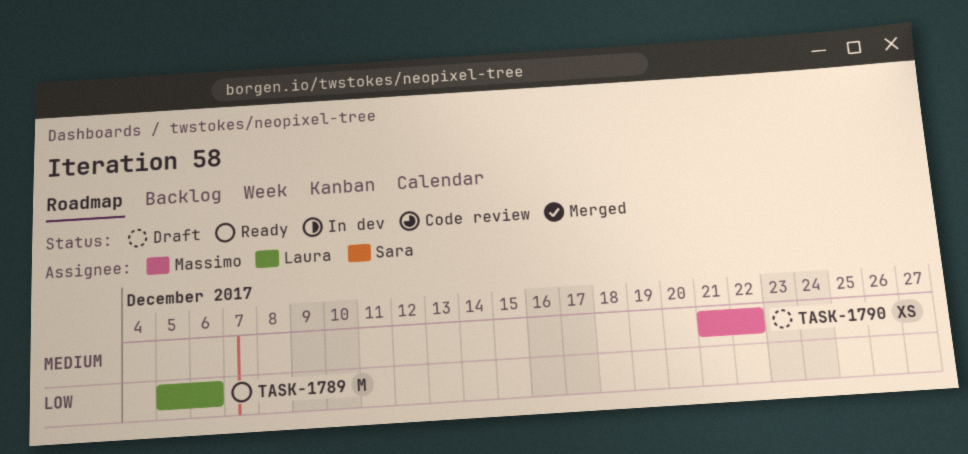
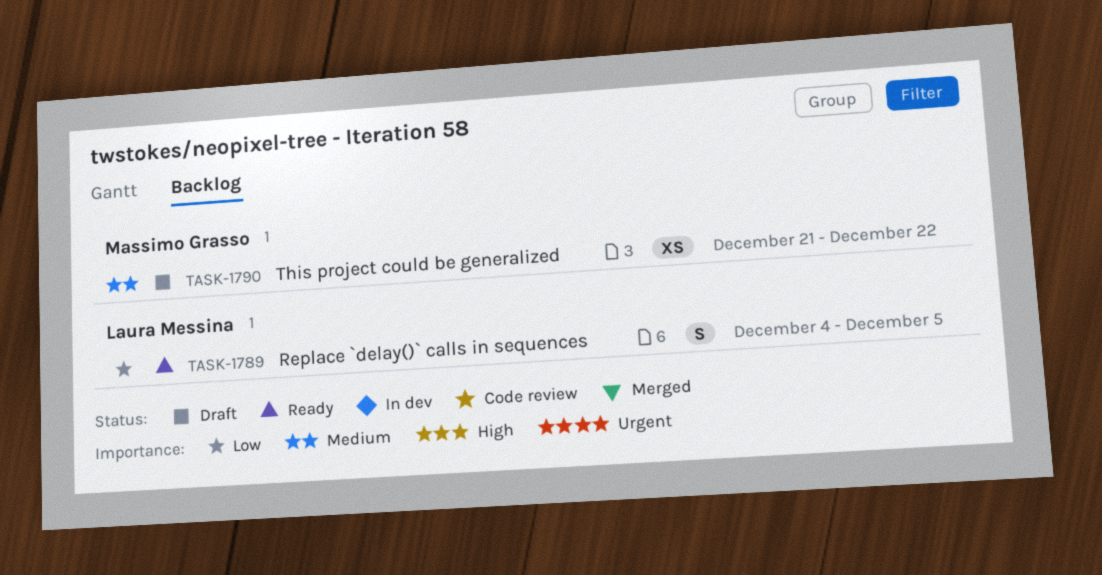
TASK-1789, estimate: M -> S
TASK-1789, start: Dec 5 -> Dec 4
TASK-1789, due: Dec 6 -> Dec 5

